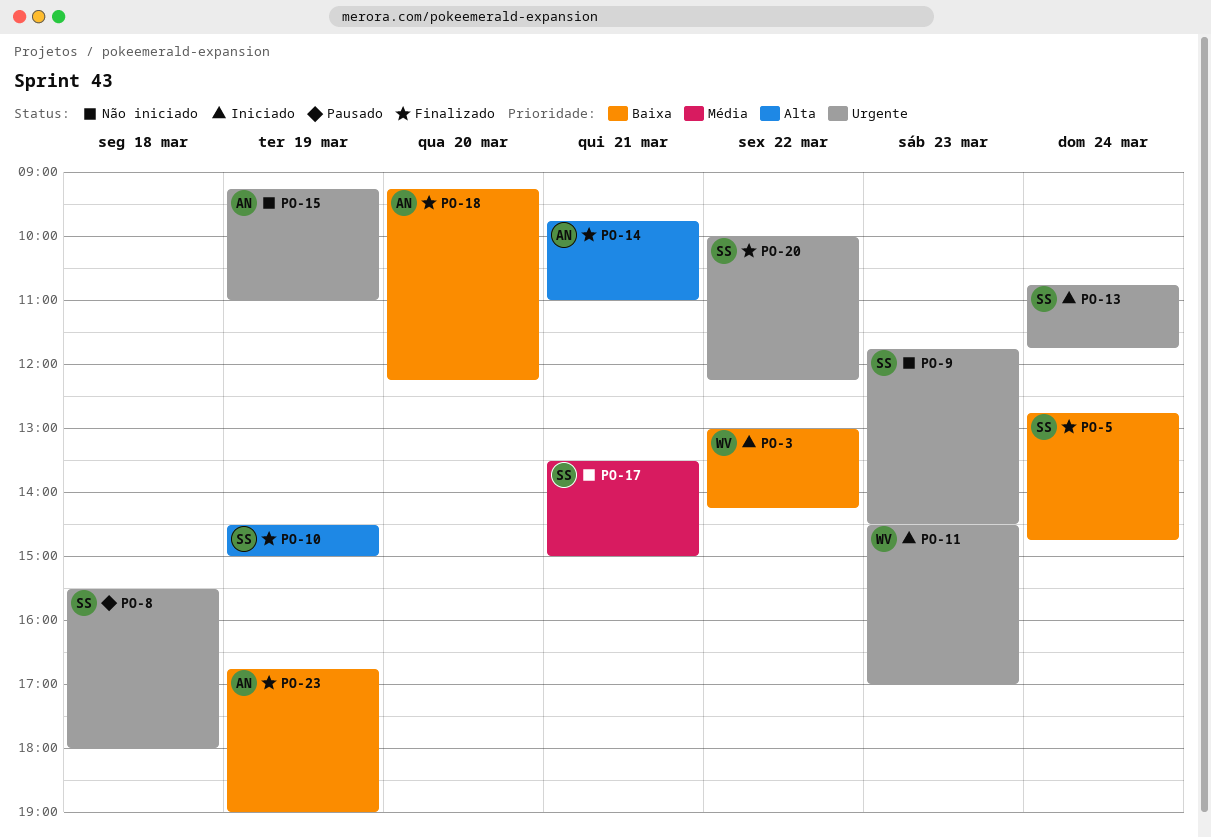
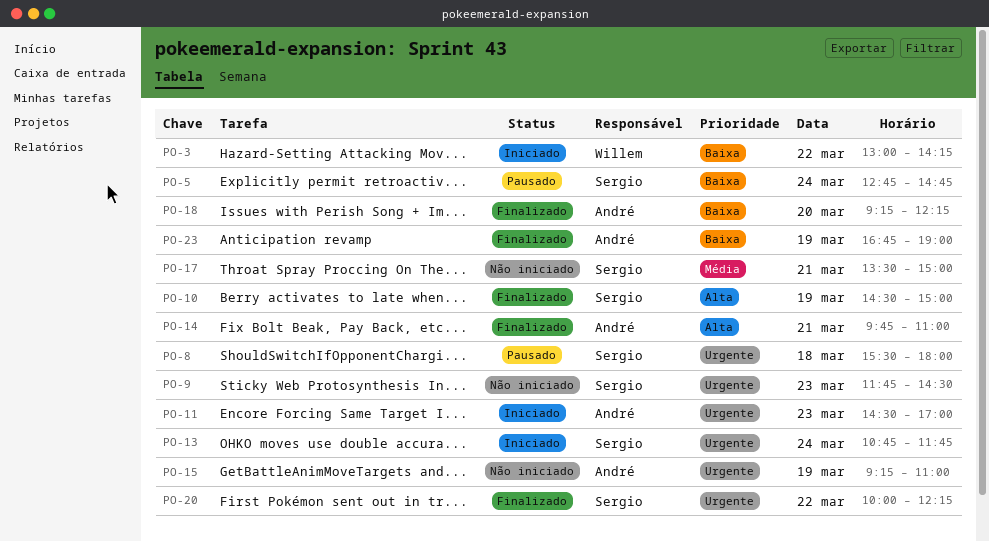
PO-5, status: Finalizado -> Pausado
PO-11, owner: Willem -> André

